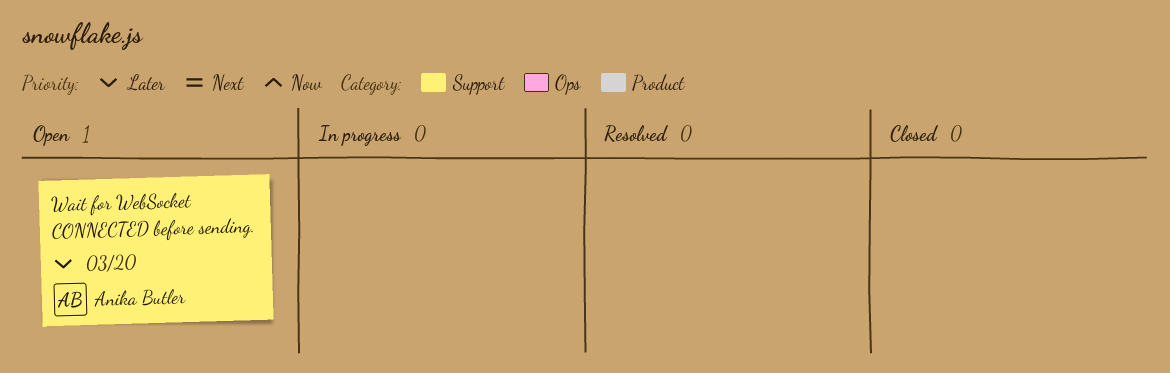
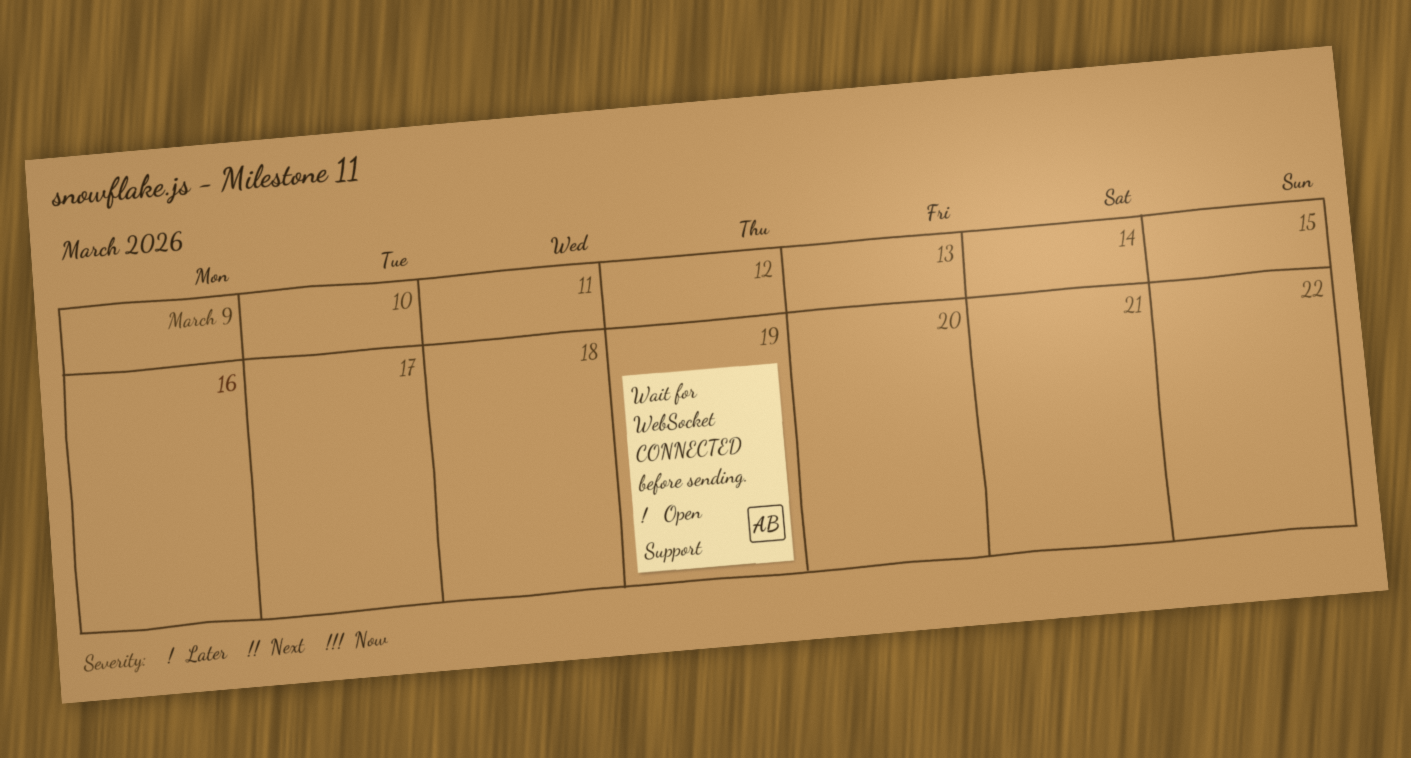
Wait for WebSocket CONNECTED before sending., due: Mar 20 -> Mar 19

